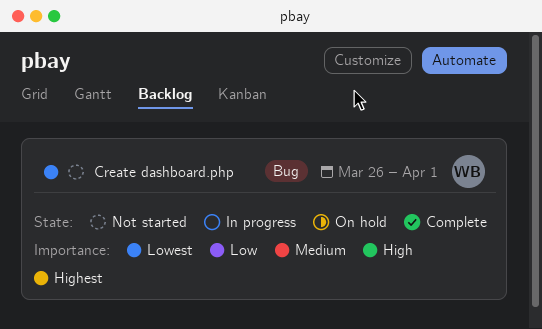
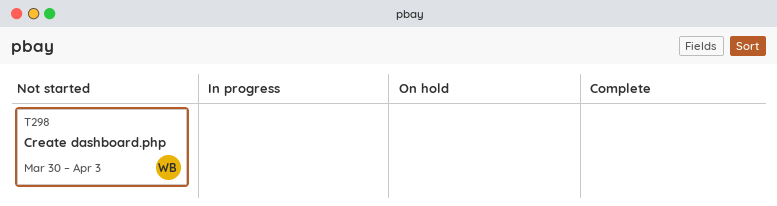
Create dashboard.php, start: Mar 26 -> Mar 30
Create dashboard.php, due: Apr 1 -> Apr 3

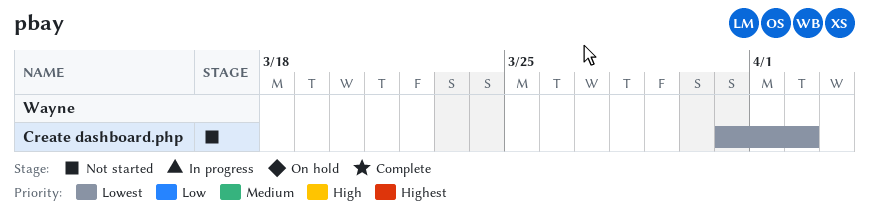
Create dashboard.php, start: Mar 30 -> Mar 31
Create dashboard.php, due: Apr 3 -> Apr 2

